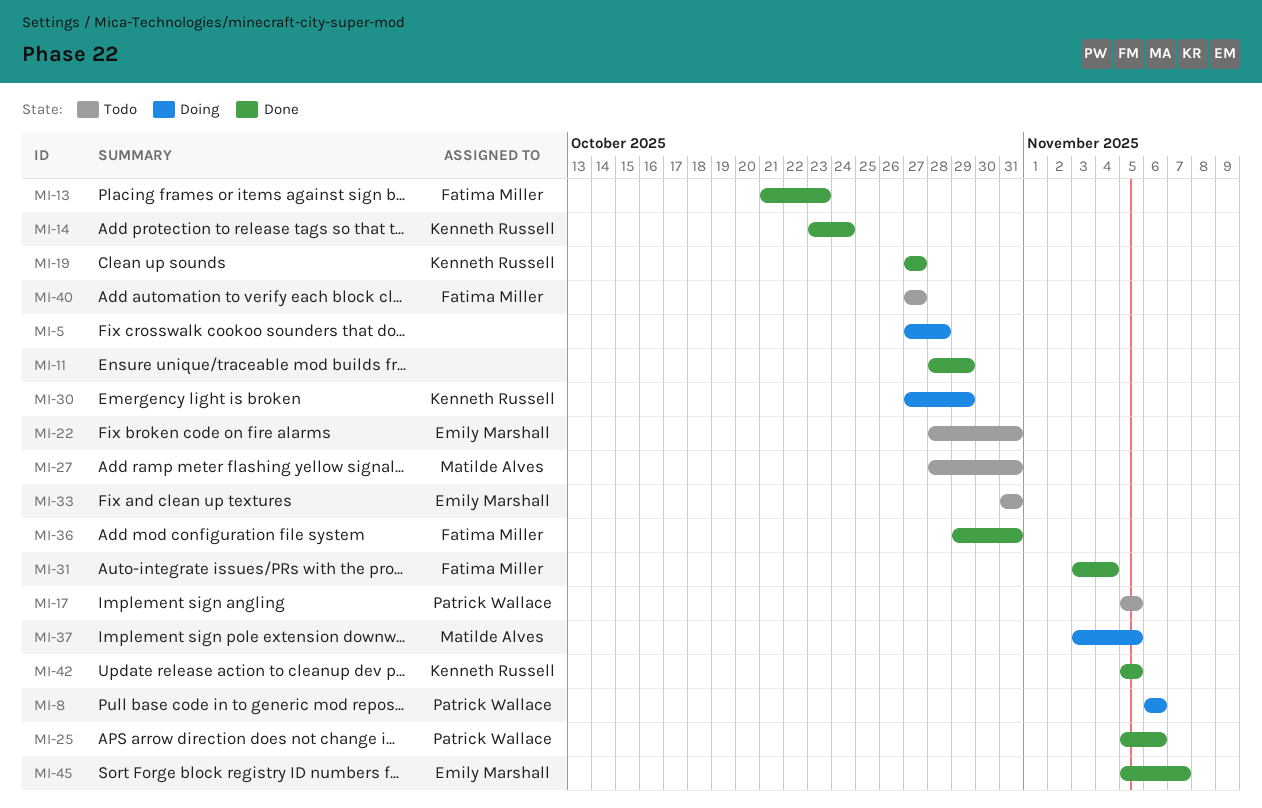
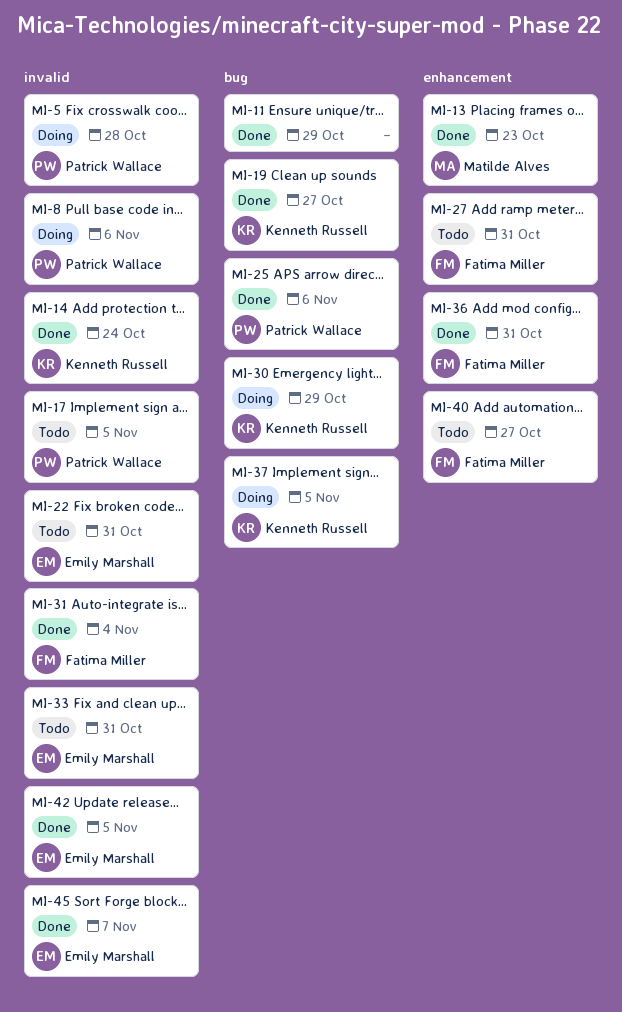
MI-5, owner: none -> Patrick Wallace
MI-13, owner: Fatima Miller -> Matilde Alves
MI-27, owner: Matilde Alves -> Fatima Miller
MI-37, owner: Matilde Alves -> Kenneth Russell
MI-42, owner: Kenneth Russell -> Emily Marshall

